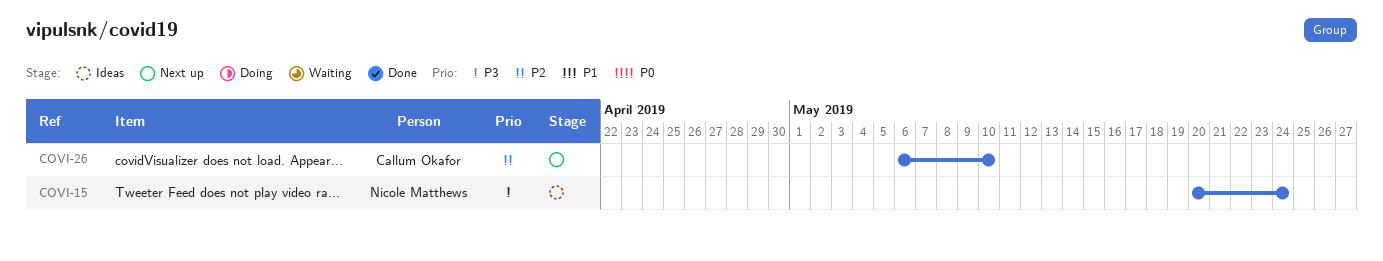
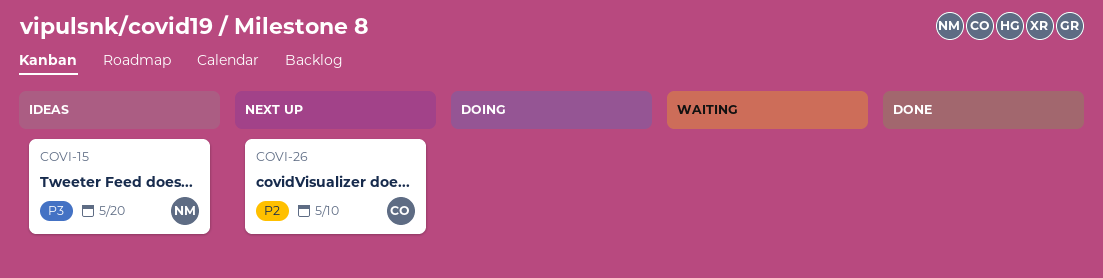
COVI-15, due: May 24 -> May 20

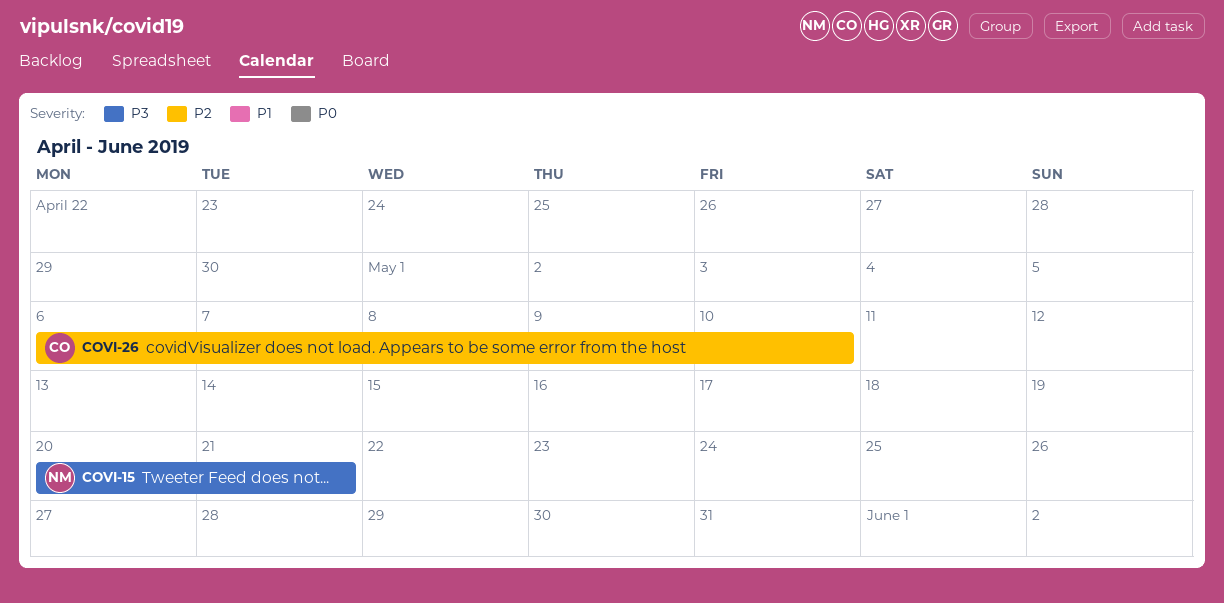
COVI-15, due: May 20 -> May 21

